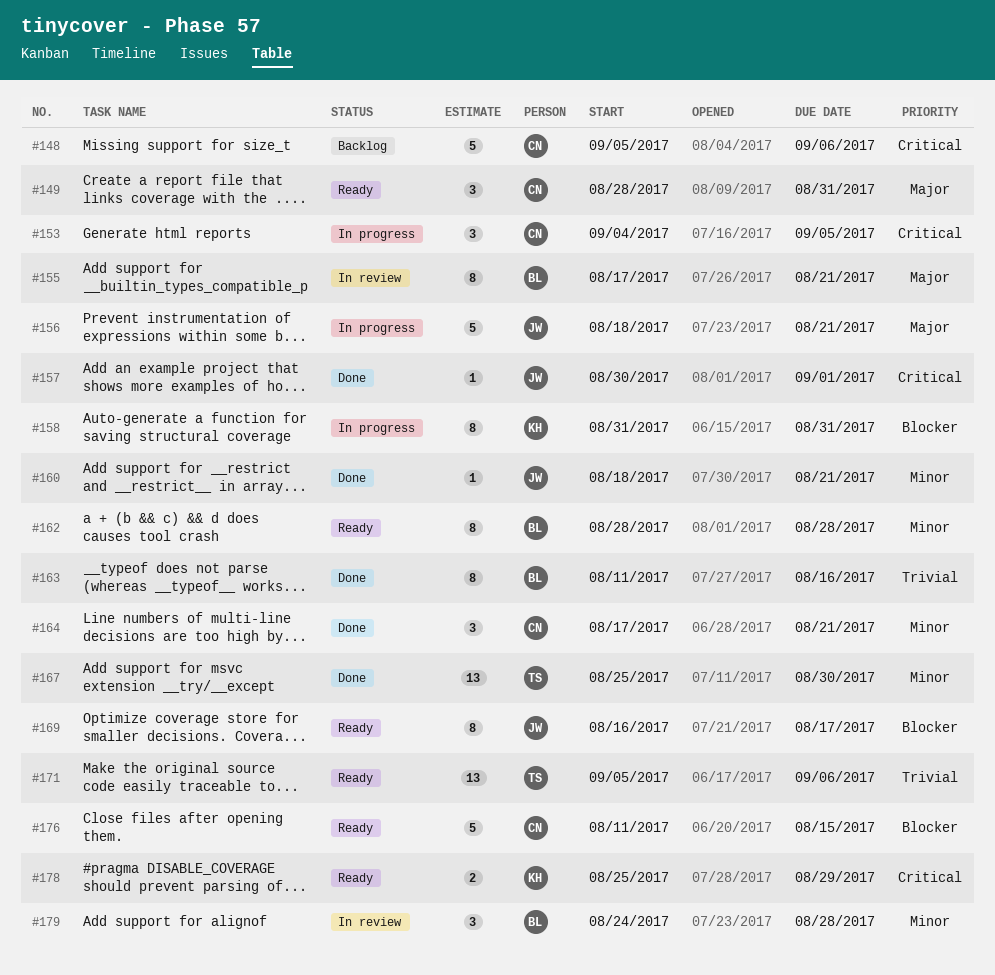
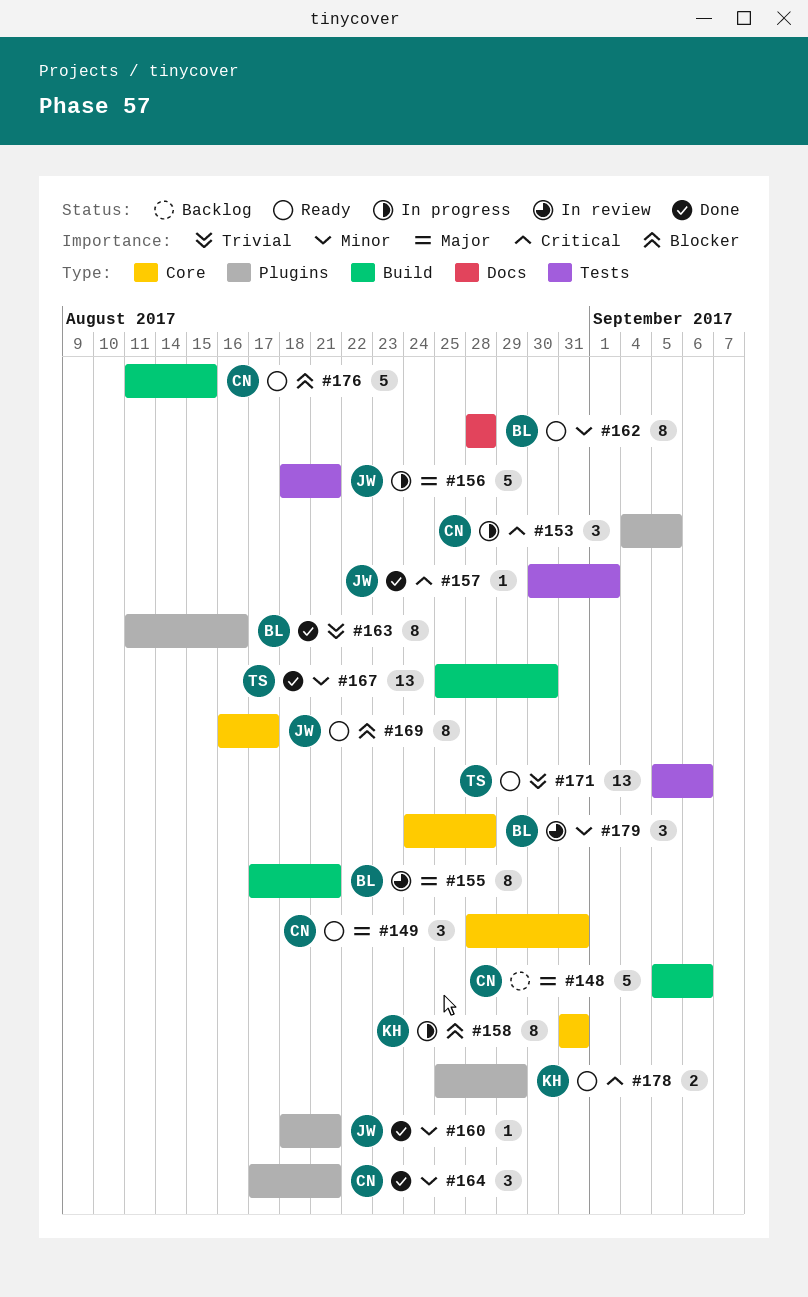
#148, priority: Critical -> Major

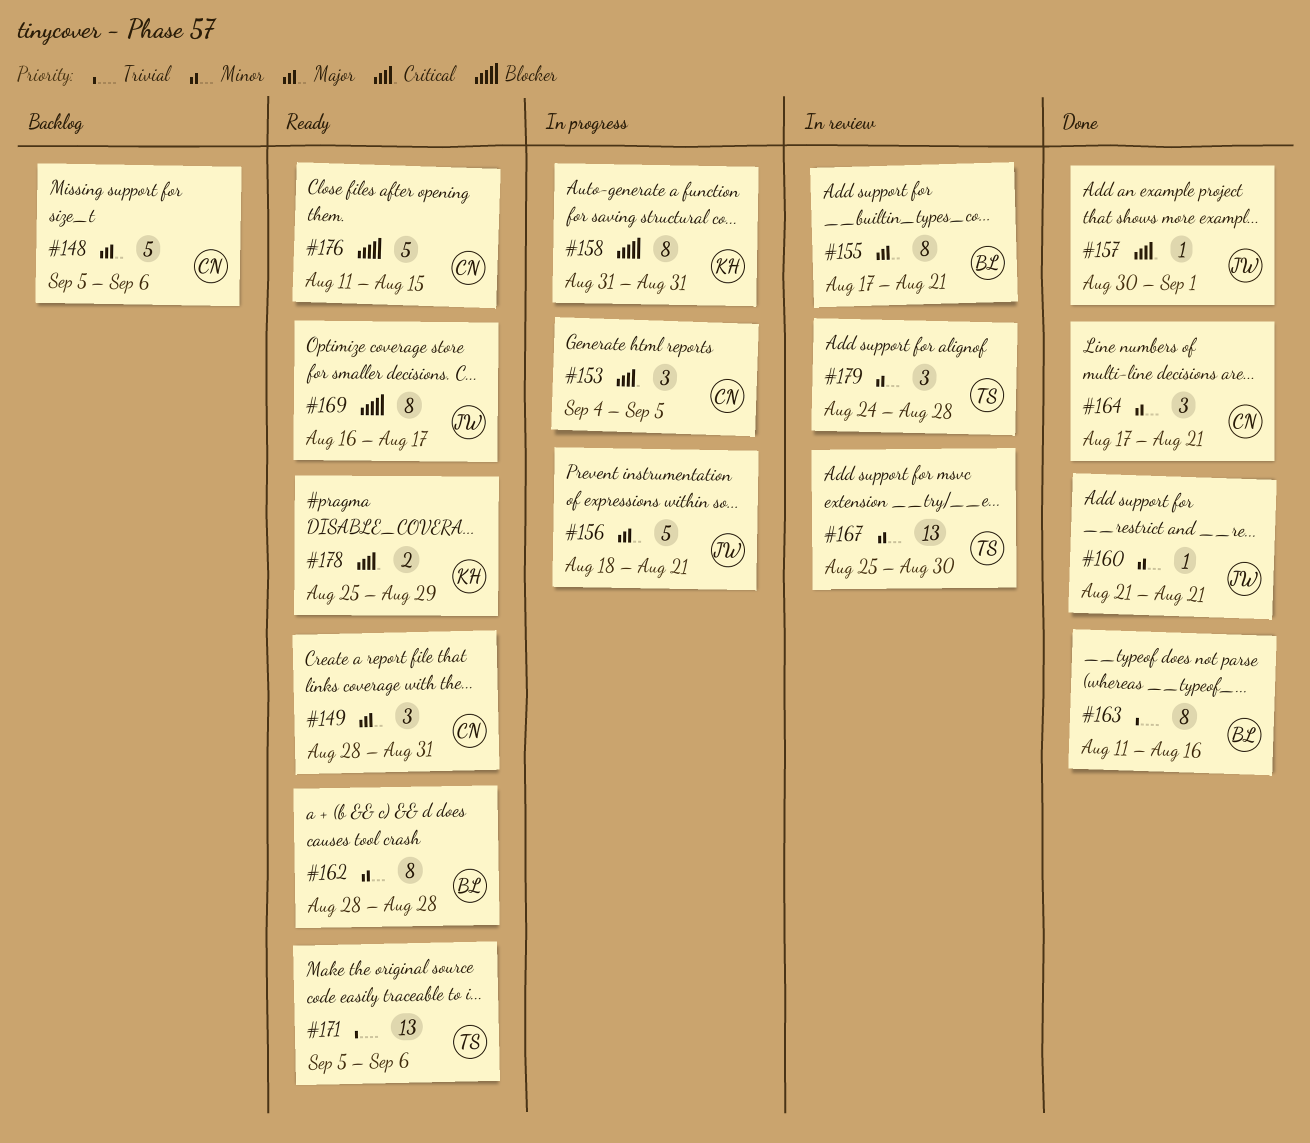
#160, start: Aug 18 -> Aug 21
#167, status: Done -> In review
#179, owner: BL -> TS

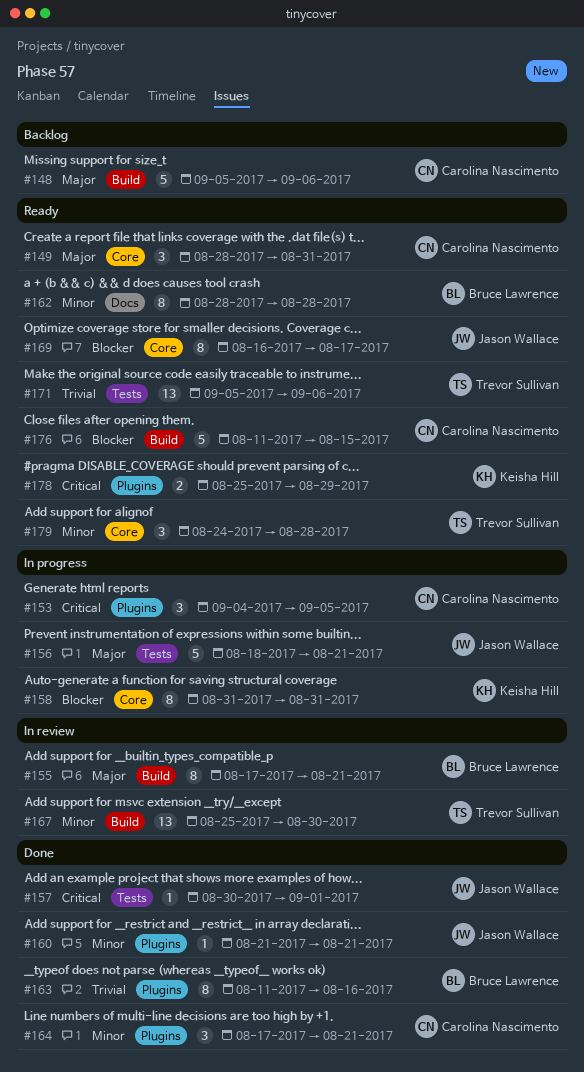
#179, status: In review -> Ready

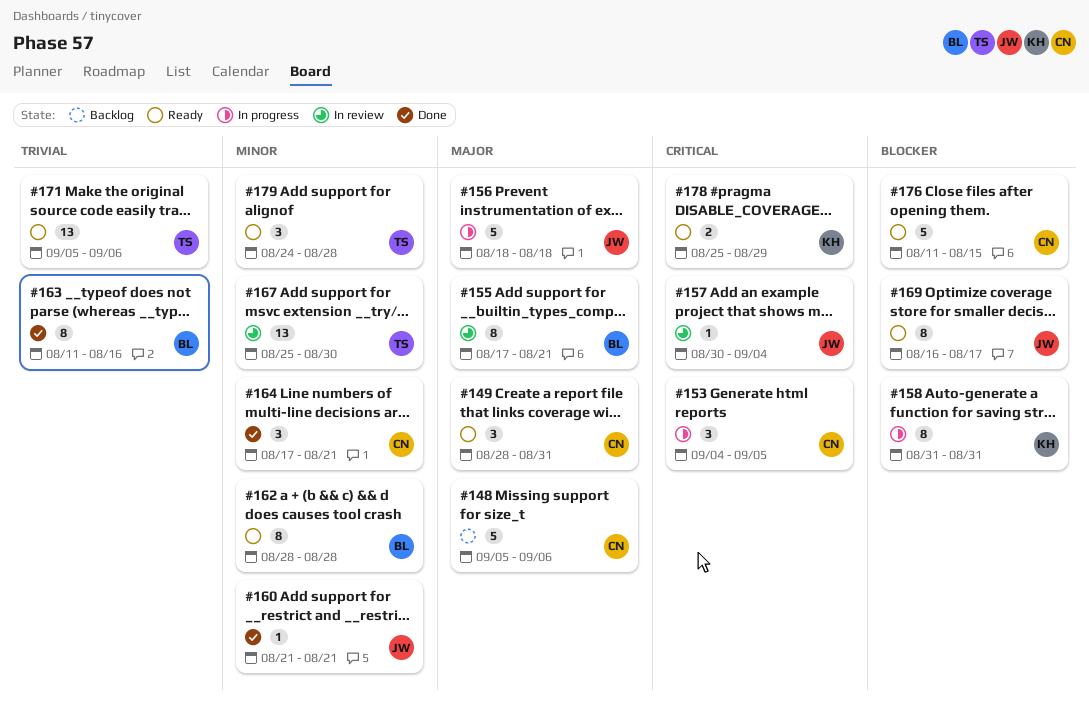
#156, due: Aug 21 -> Aug 18
#157, status: Done -> In review
#157, due: Sep 1 -> Sep 4

